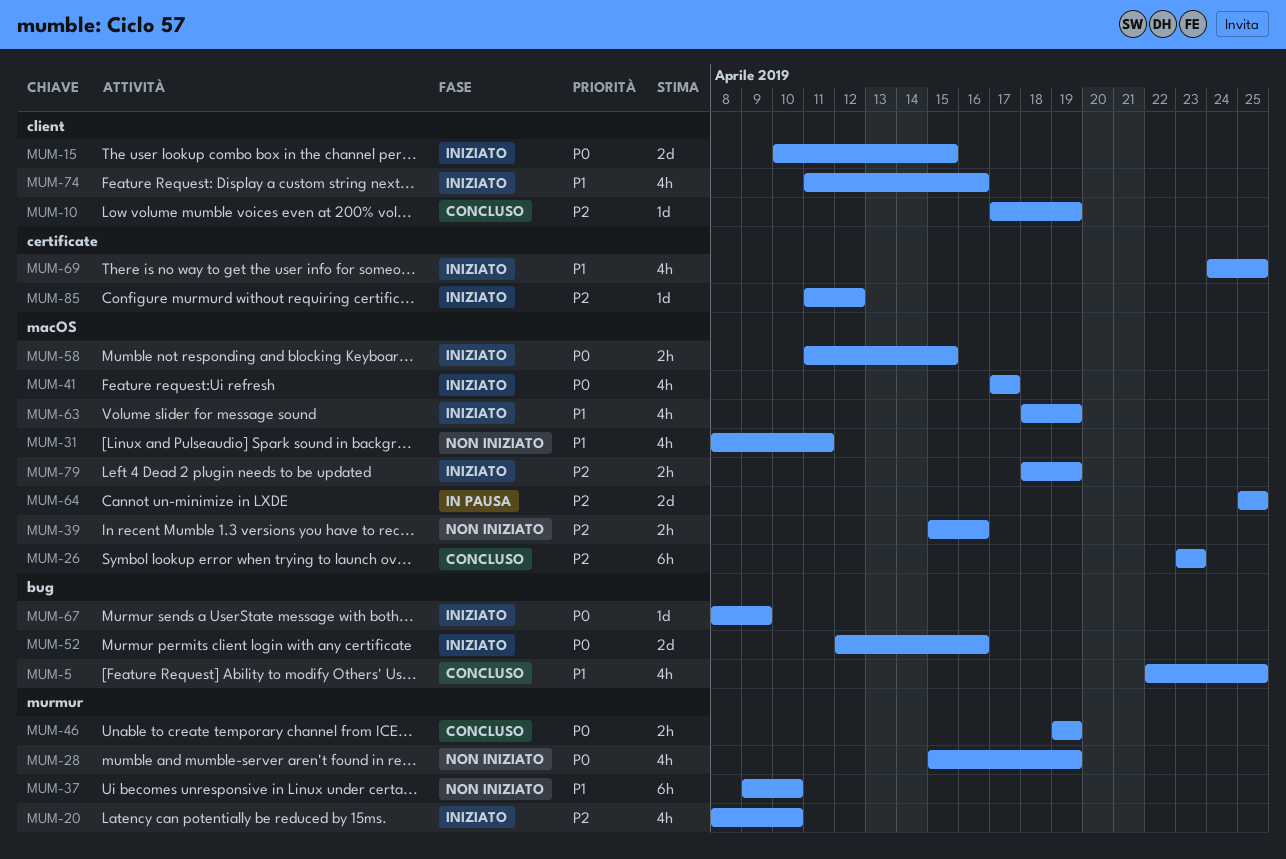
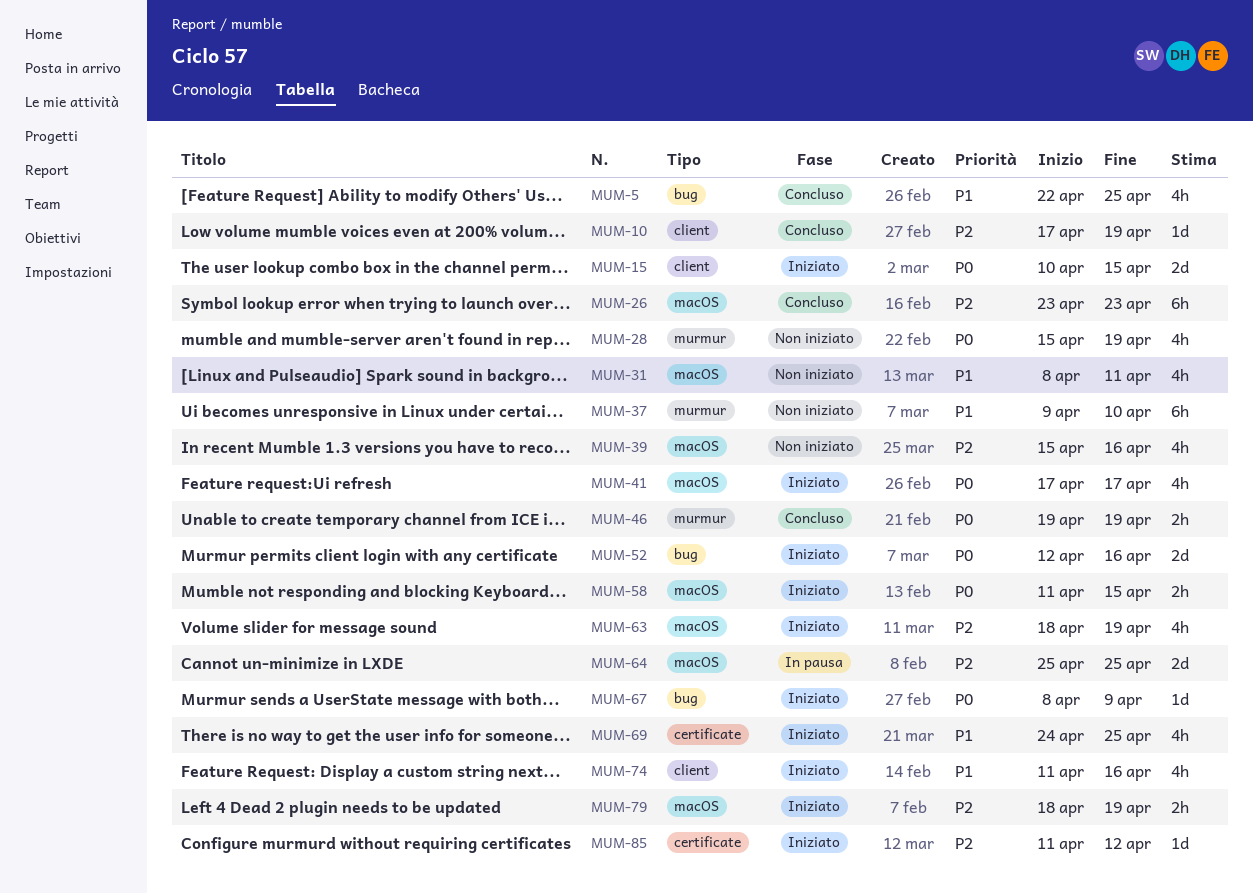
MUM-20: present -> none
MUM-39, estimate: 2h -> 4h
MUM-63, priority: P1 -> P2

